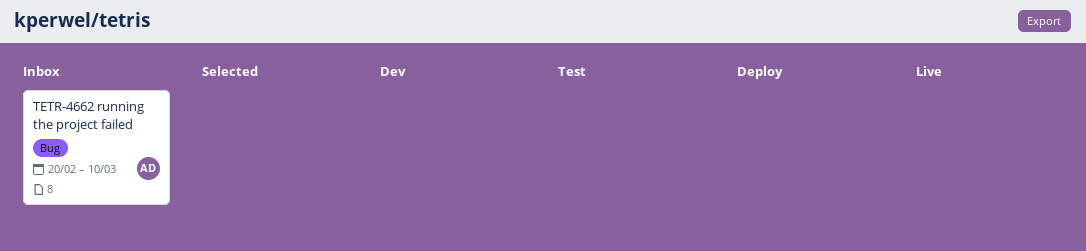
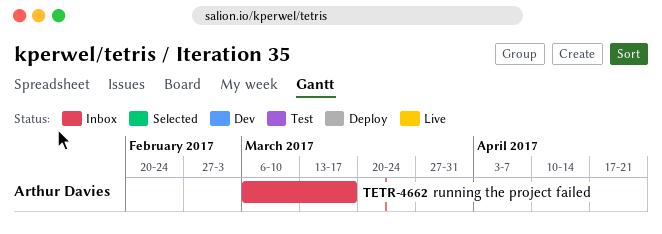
TETR-4662, start: Feb 20 -> Mar 6
TETR-4662, due: Mar 10 -> Mar 17

